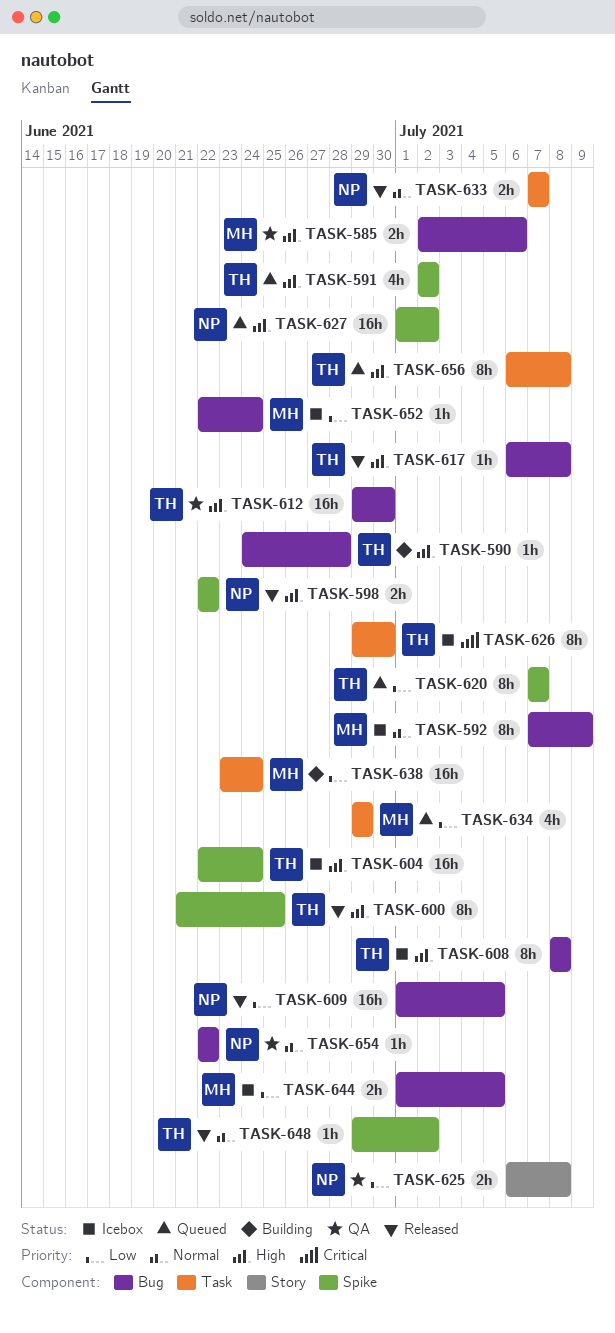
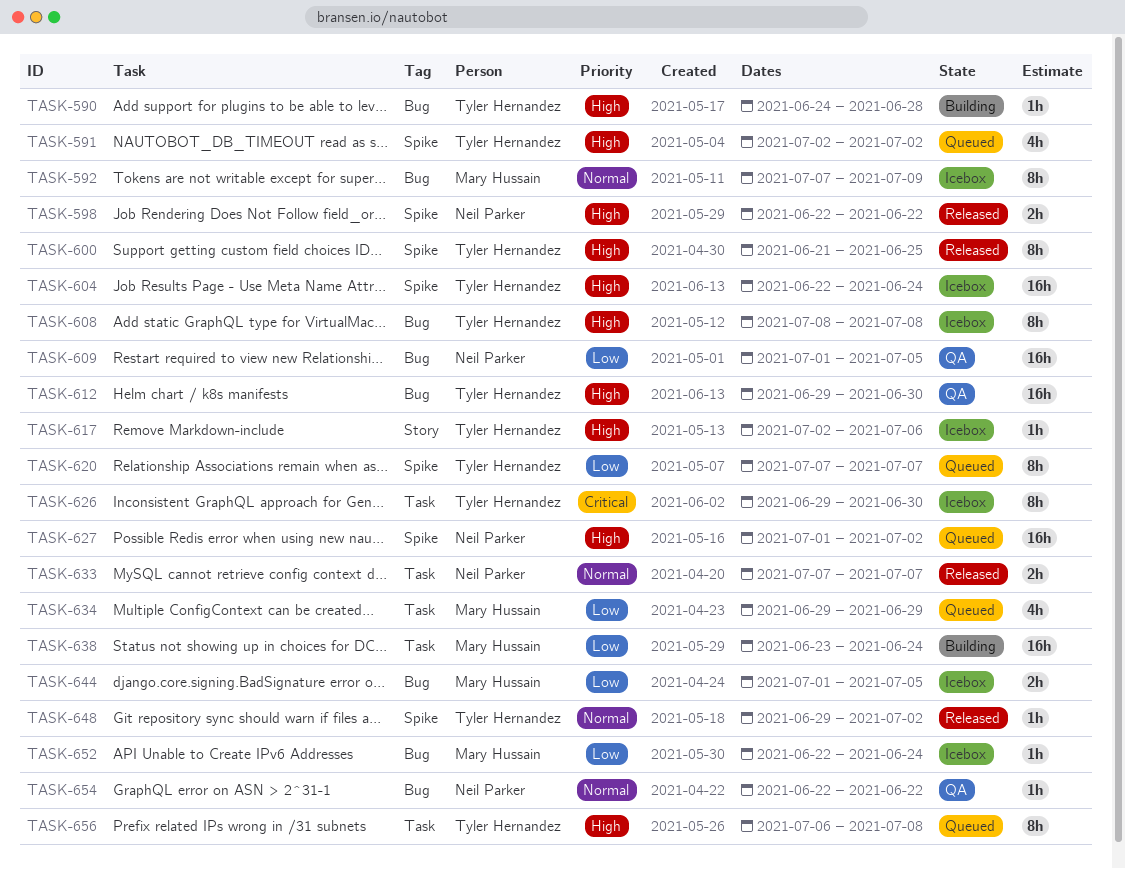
TASK-585: present -> none
TASK-609, status: Released -> QA
TASK-617, status: Released -> Icebox
TASK-617, label: Bug -> Story
TASK-617, start: Jul 6 -> Jul 2
TASK-617, due: Jul 8 -> Jul 6
TASK-625: present -> none

